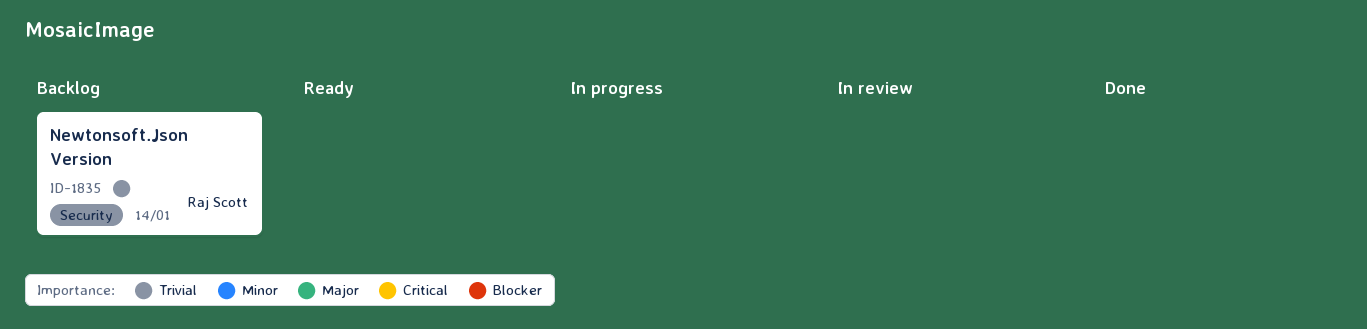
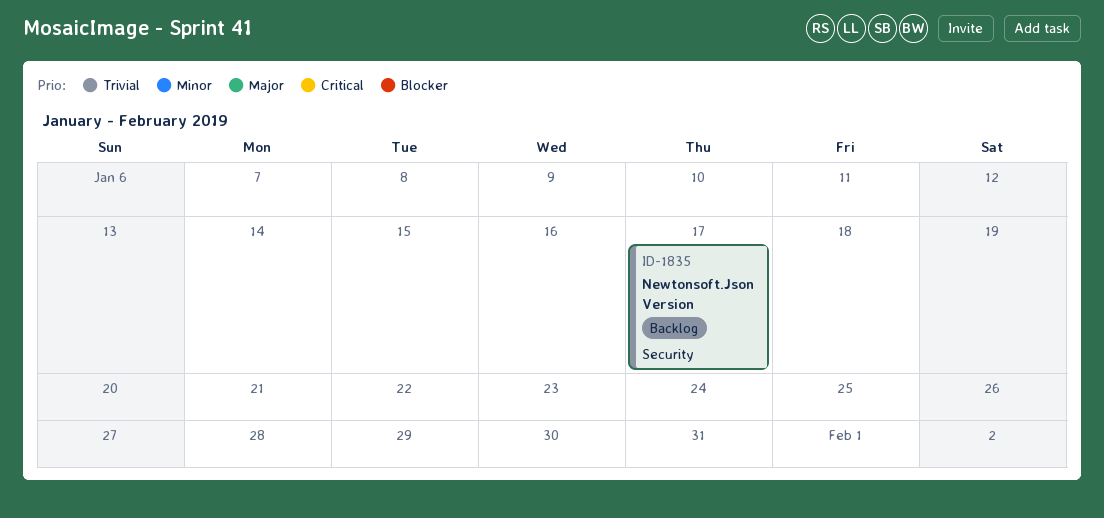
ID-1835, due: Jan 14 -> Jan 17

